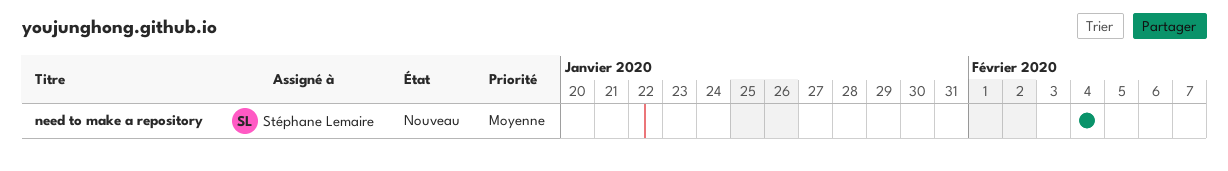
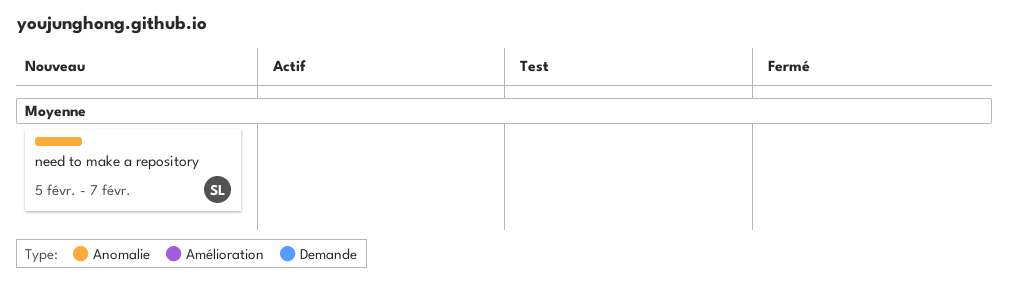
need to make a repository, start: Feb 4 -> Feb 5
need to make a repository, due: Feb 4 -> Feb 7

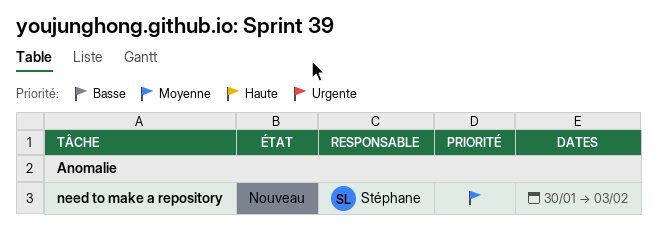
need to make a repository, start: Feb 5 -> Jan 30
need to make a repository, due: Feb 7 -> Feb 3

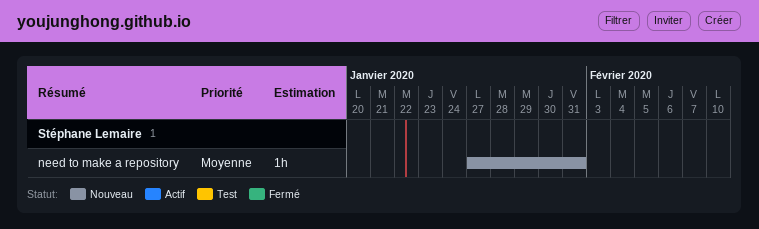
need to make a repository, start: Jan 30 -> Jan 27
need to make a repository, due: Feb 3 -> Jan 31

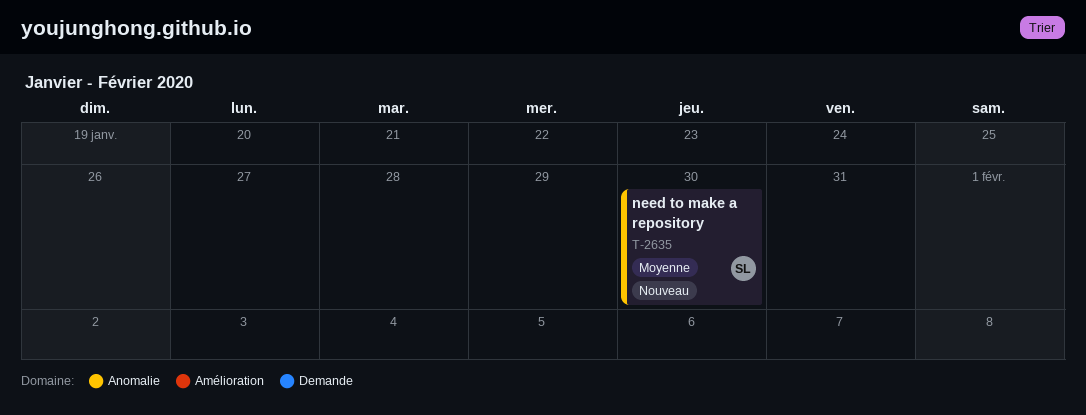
need to make a repository, due: Jan 31 -> Jan 30

